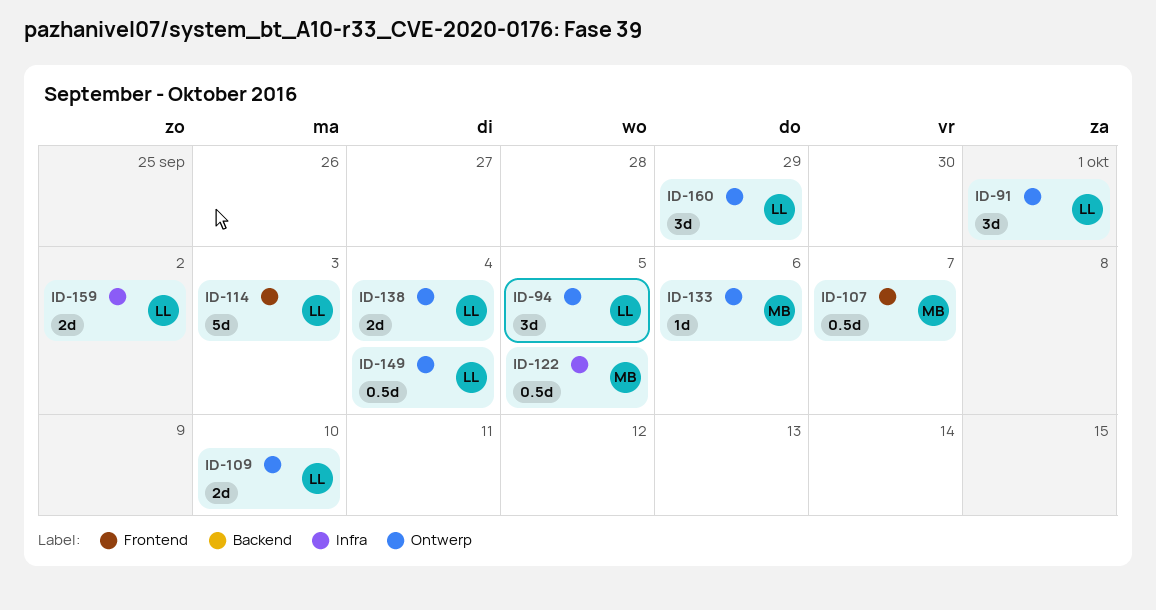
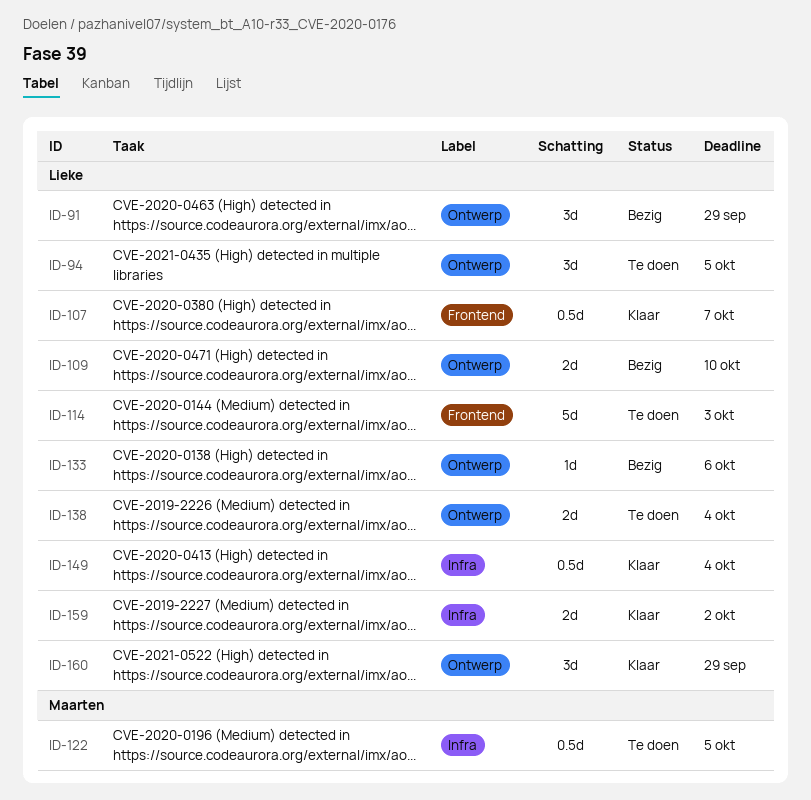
ID-91, due: Oct 1 -> Sep 29
ID-107, owner: Maarten -> Lieke
ID-133, owner: Maarten -> Lieke
ID-149, label: Ontwerp -> Infra

